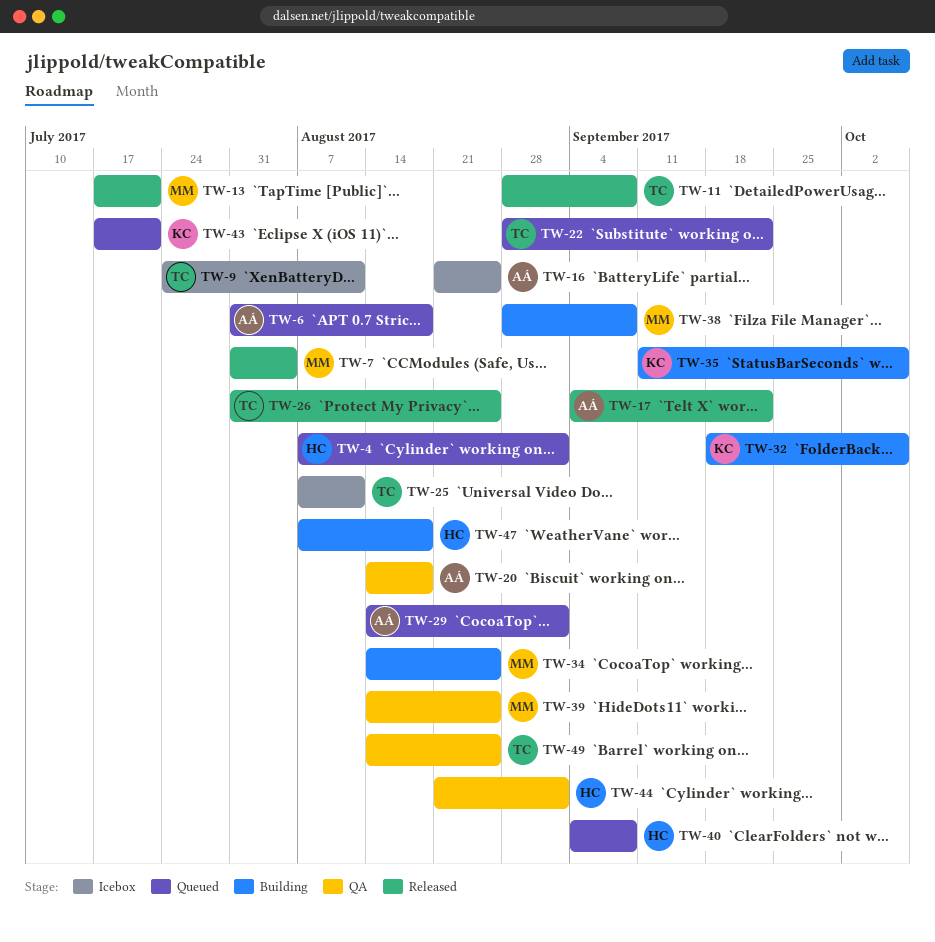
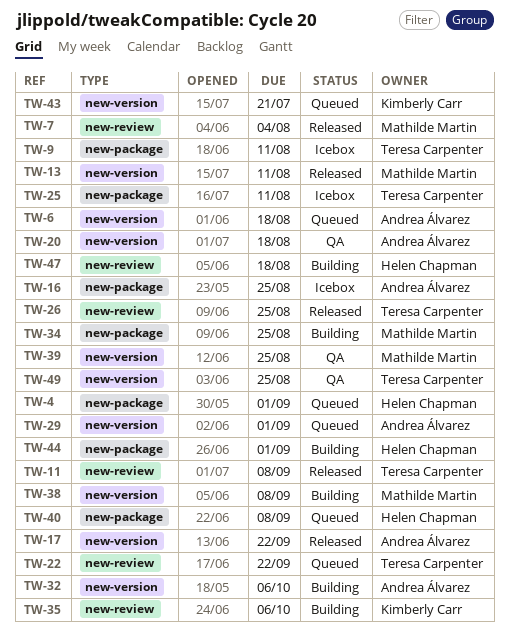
TW-13, due: Jul 21 -> Aug 11
TW-32, owner: Kimberly Carr -> Andrea Álvarez
TW-44, status: QA -> Building

